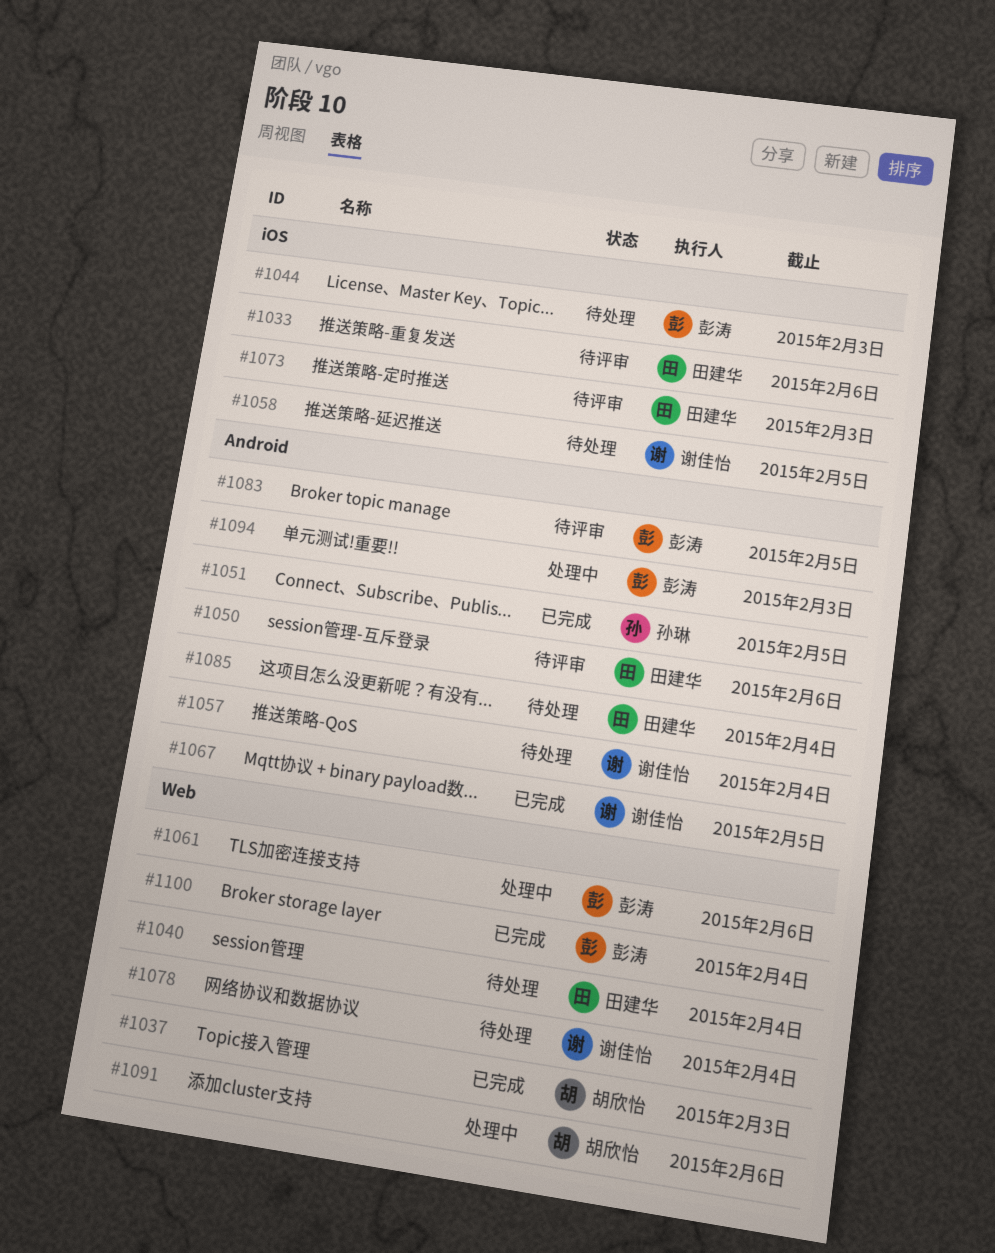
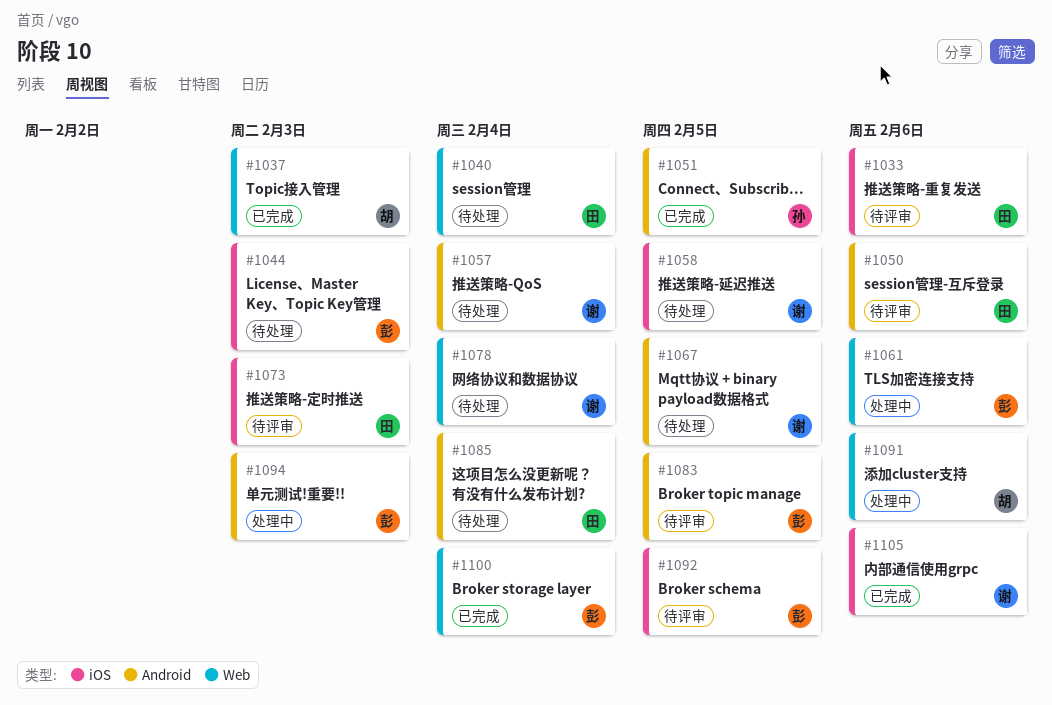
#1067, status: 已完成 -> 待处理
#1092: none -> present
#1105: none -> present

